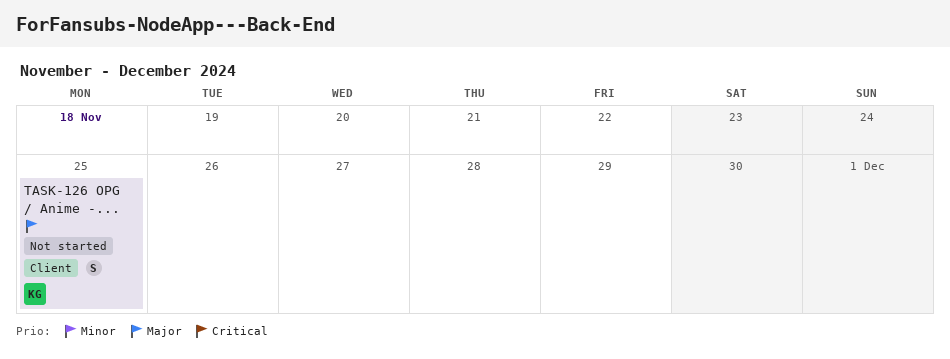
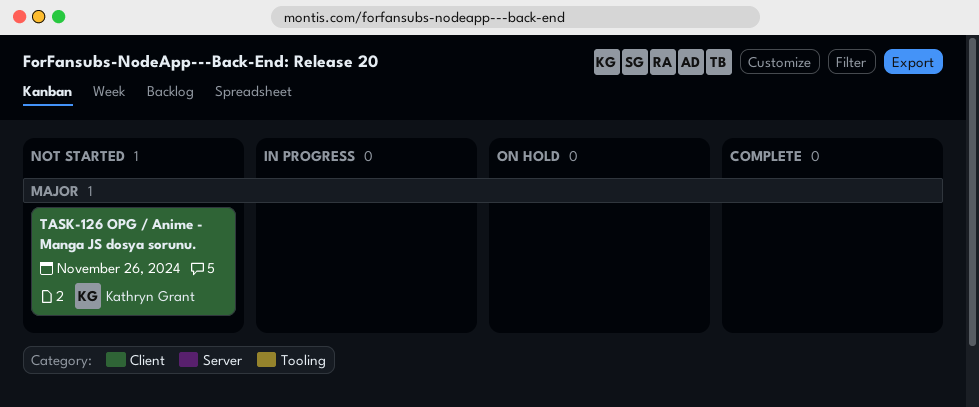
TASK-126, due: Nov 25 -> Nov 26

